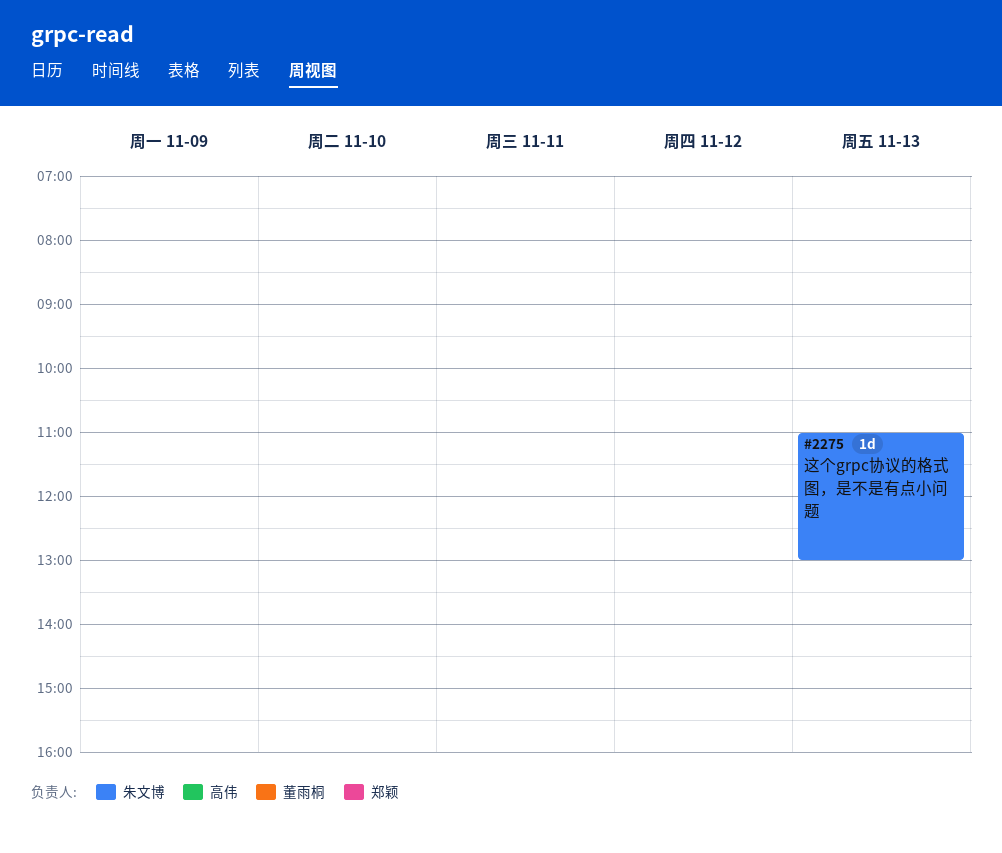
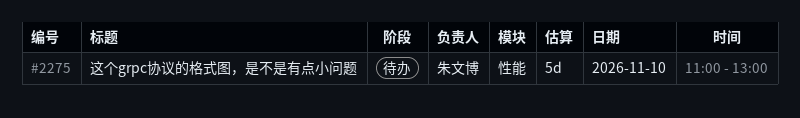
#2275, estimate: 1d -> 5d
#2275, day: Nov 13 -> Nov 10

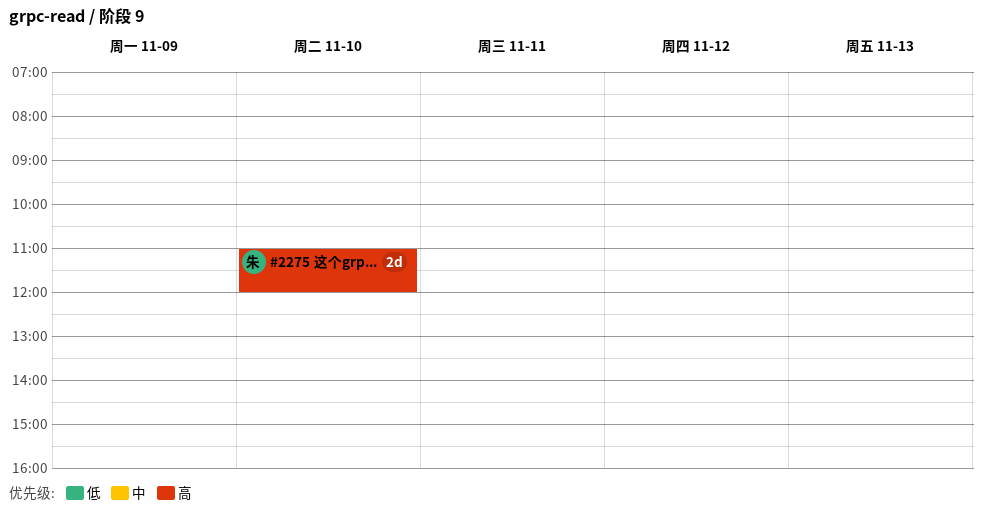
#2275, estimate: 5d -> 2d
#2275, ends: 13:00 -> 12:00

